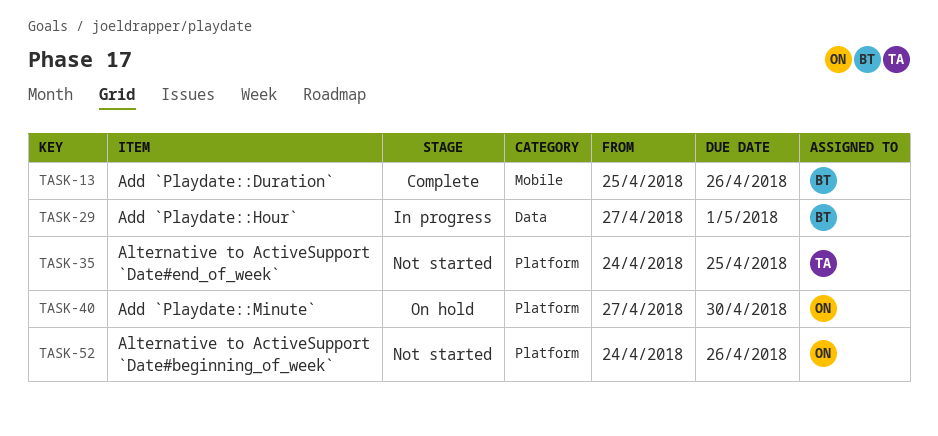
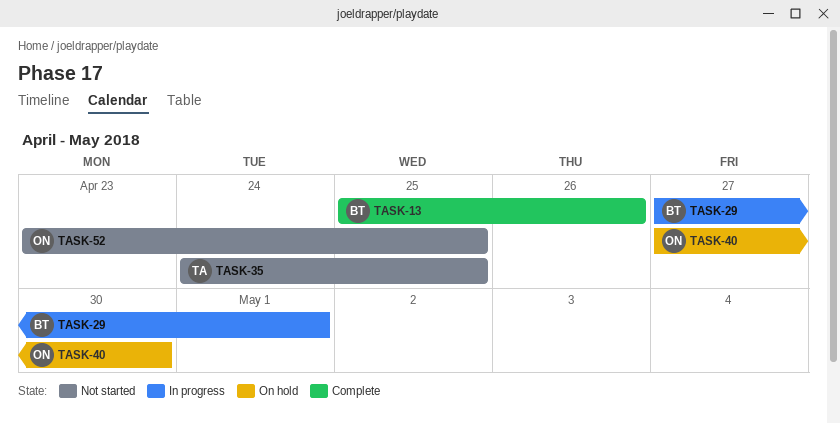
TASK-52, start: Apr 24 -> Apr 23
TASK-52, due: Apr 26 -> Apr 25

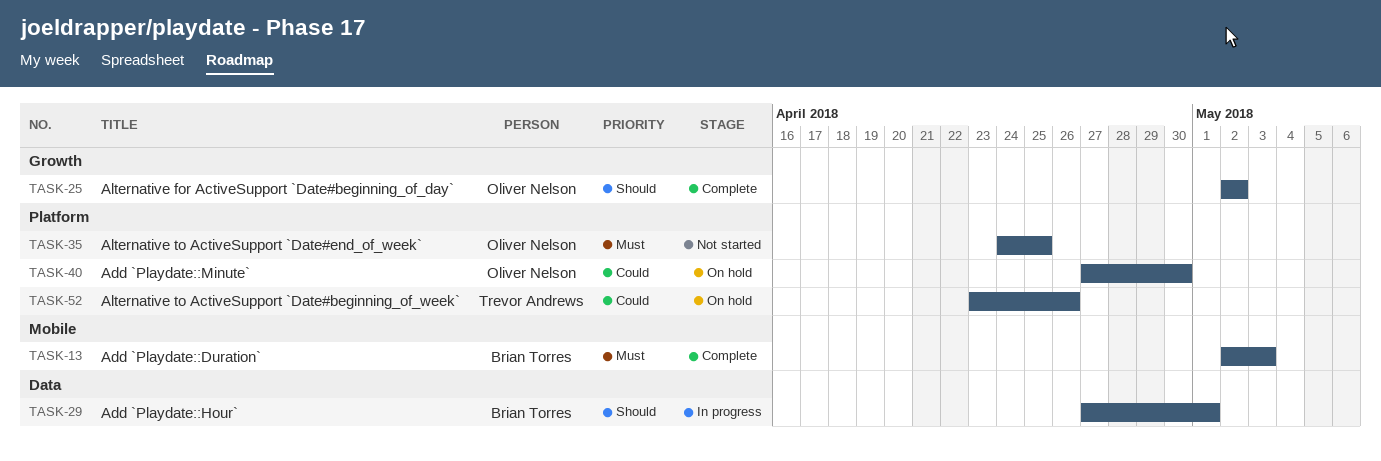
TASK-13, start: Apr 25 -> May 2
TASK-13, due: Apr 26 -> May 3
TASK-25: none -> present
TASK-35, owner: Trevor Andrews -> Oliver Nelson
TASK-52, status: Not started -> On hold
TASK-52, owner: Oliver Nelson -> Trevor Andrews
TASK-52, due: Apr 25 -> Apr 26

